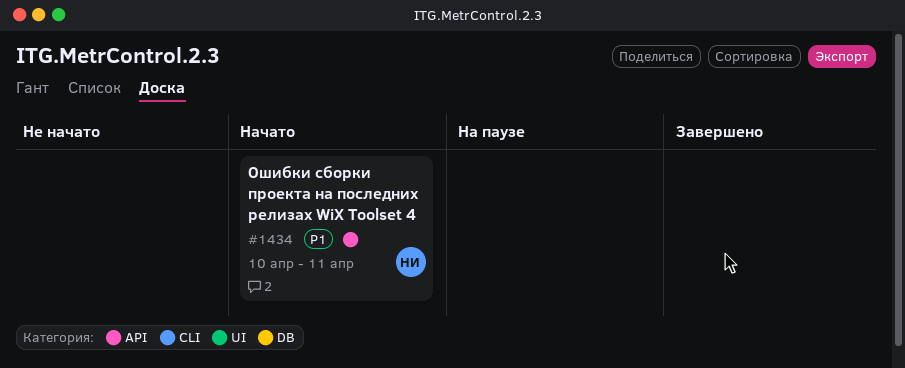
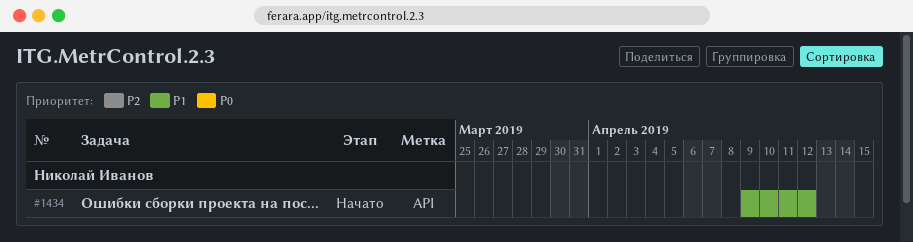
#1434, start: Apr 10 -> Apr 9
#1434, due: Apr 11 -> Apr 12

